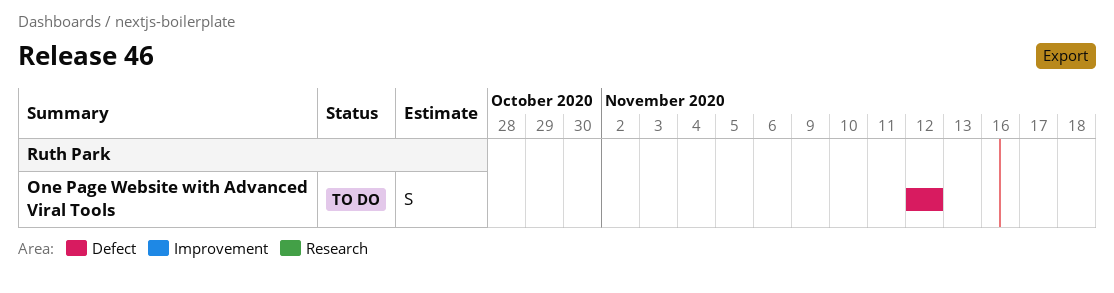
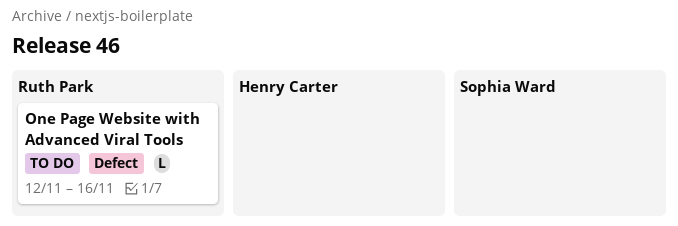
One Page Website with Advanced Viral Tools, estimate: S -> L
One Page Website with Advanced Viral Tools, due: Nov 12 -> Nov 16

